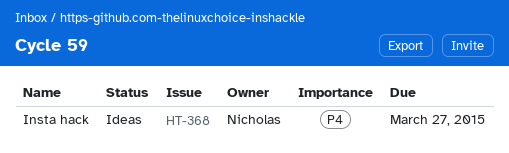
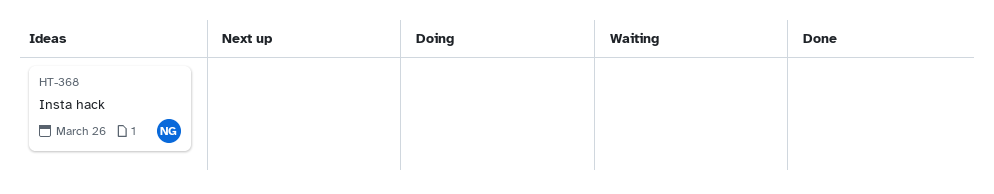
HT-368, due: Mar 27 -> Mar 26

